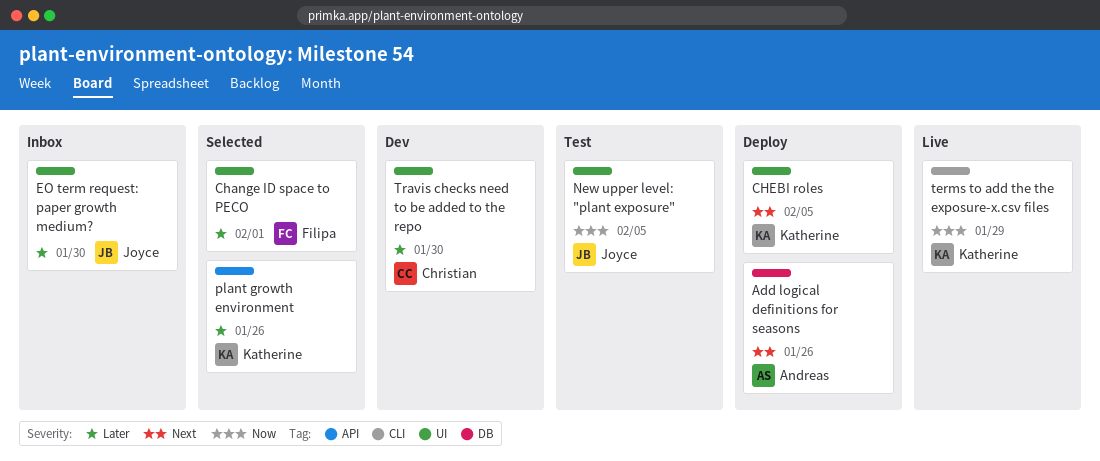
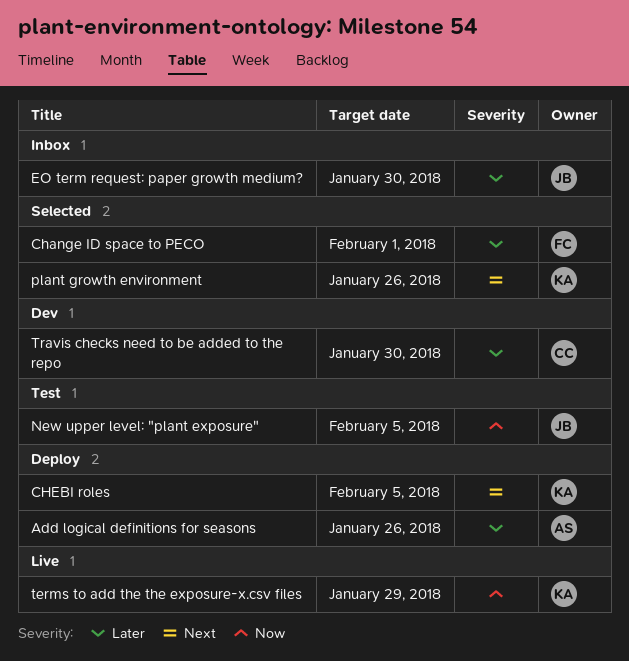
Add logical definitions for seasons, priority: Next -> Later
plant growth environment, priority: Later -> Next

